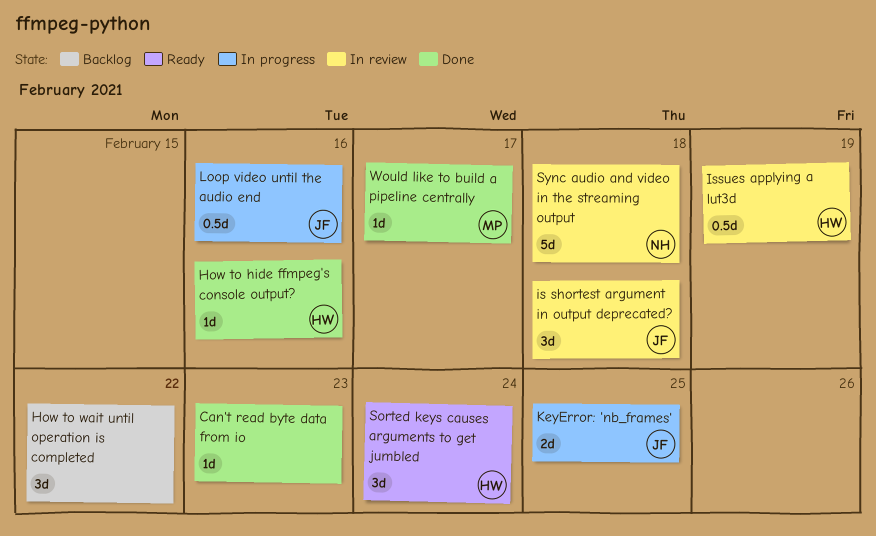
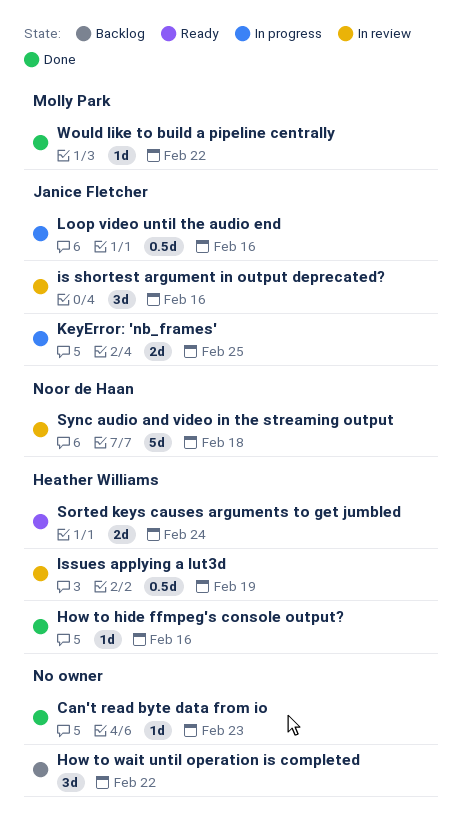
is shortest argument in output deprecated?, due: Feb 18 -> Feb 16
Sorted keys causes arguments to get jumbled, estimate: 3d -> 2d
Would like to build a pipeline centrally, due: Feb 17 -> Feb 22

